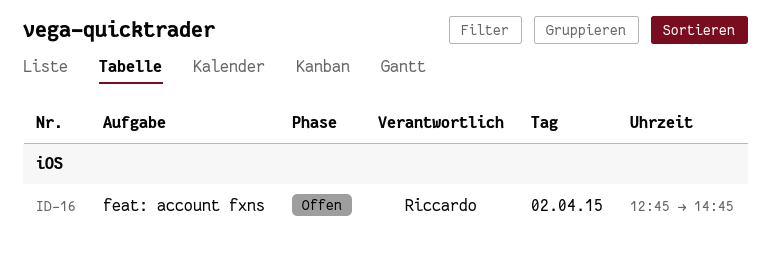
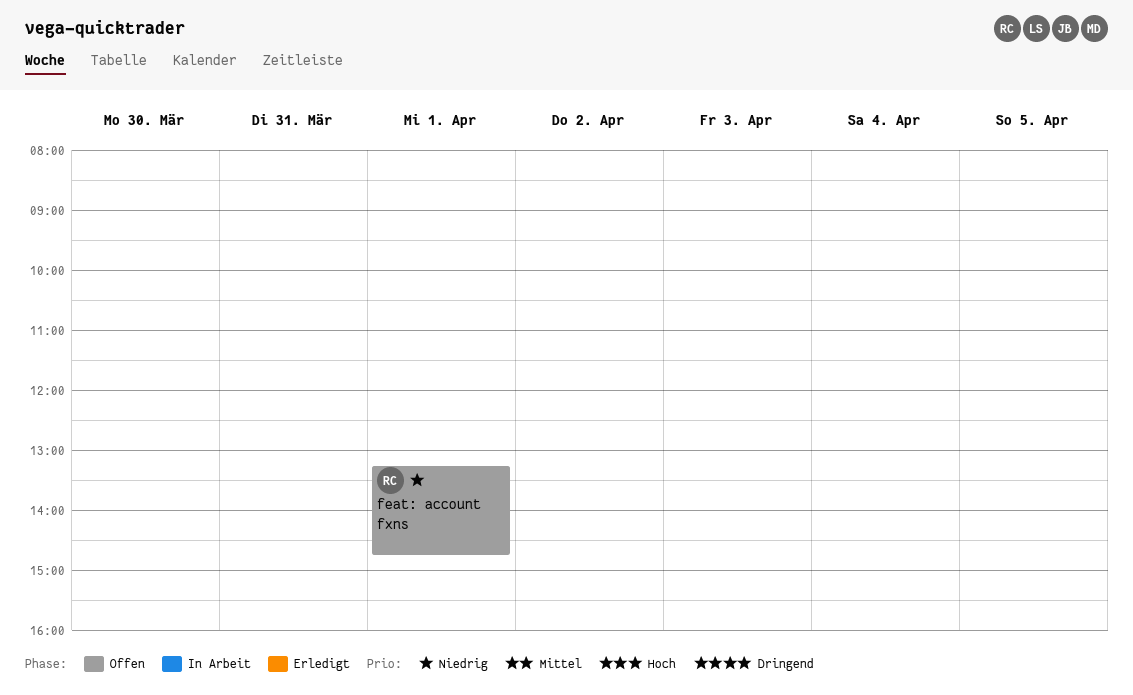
feat: account fxns, day: Apr 2 -> Apr 1
feat: account fxns, begins: 12:45 -> 13:15

